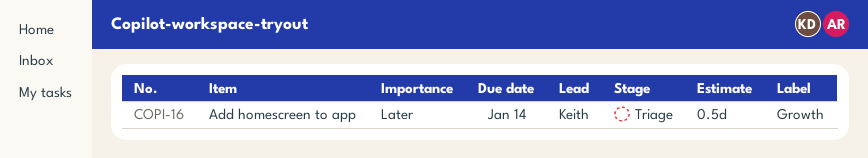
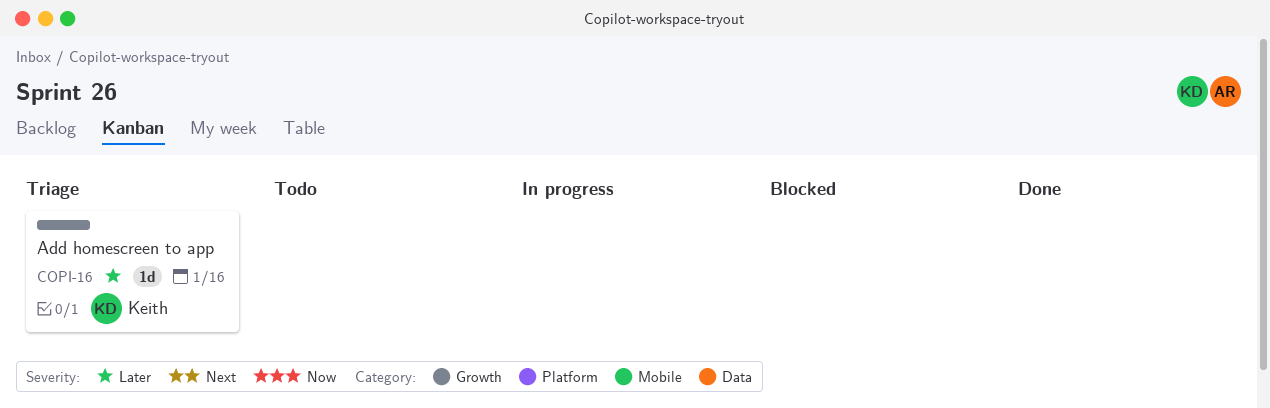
COPI-16, estimate: 0.5d -> 1d
COPI-16, due: Jan 14 -> Jan 16

